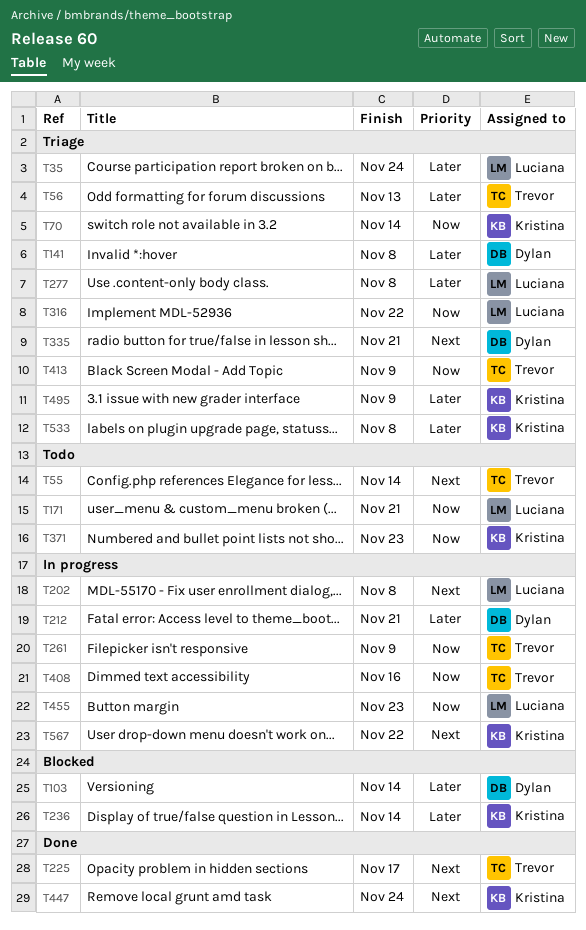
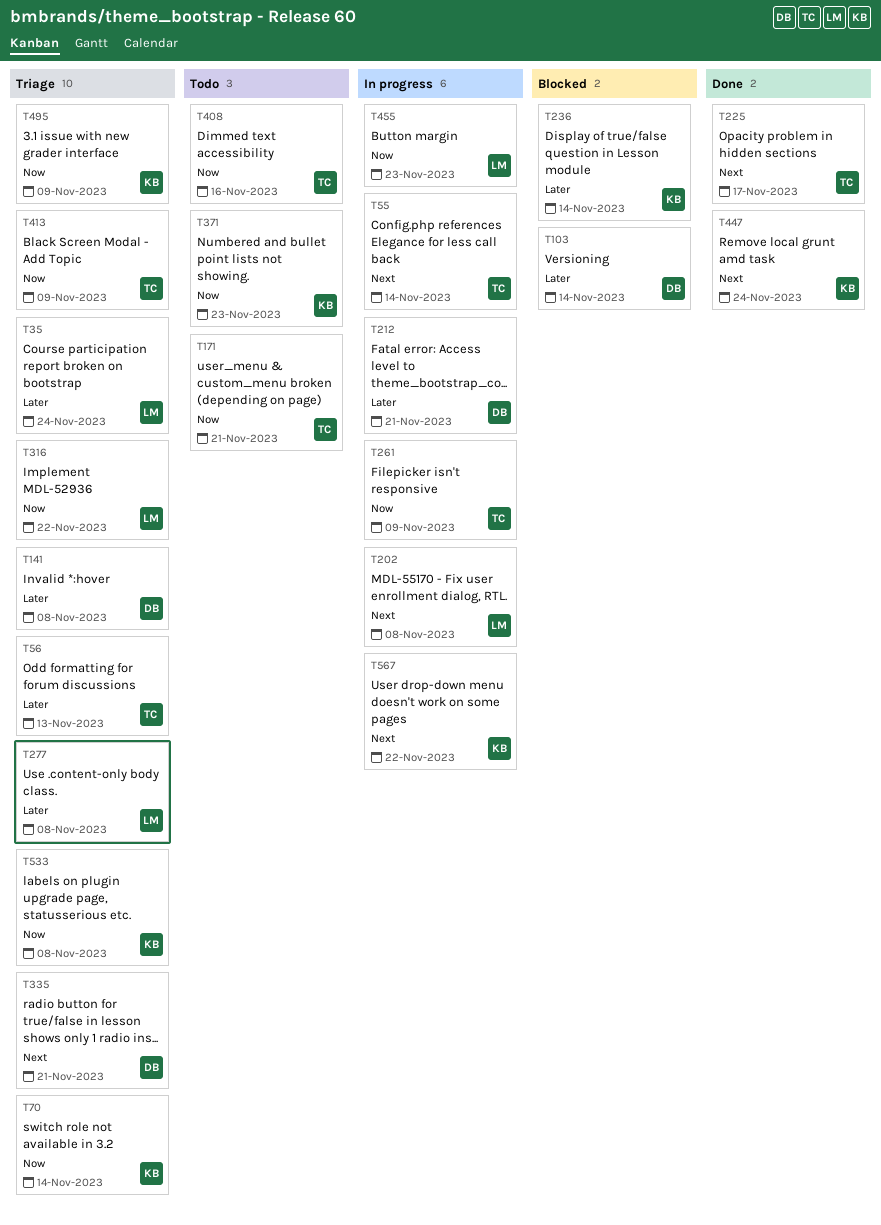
T55, status: Todo -> In progress
T171, owner: Luciana -> Trevor
T408, status: In progress -> Todo
T495, priority: Later -> Now
T533, priority: Later -> Now

